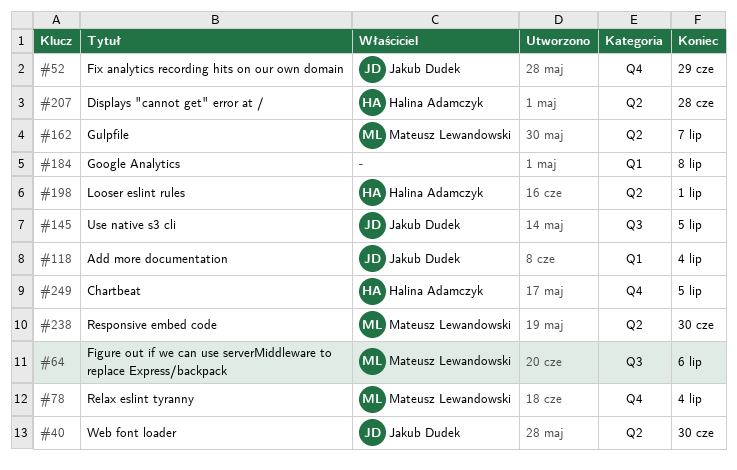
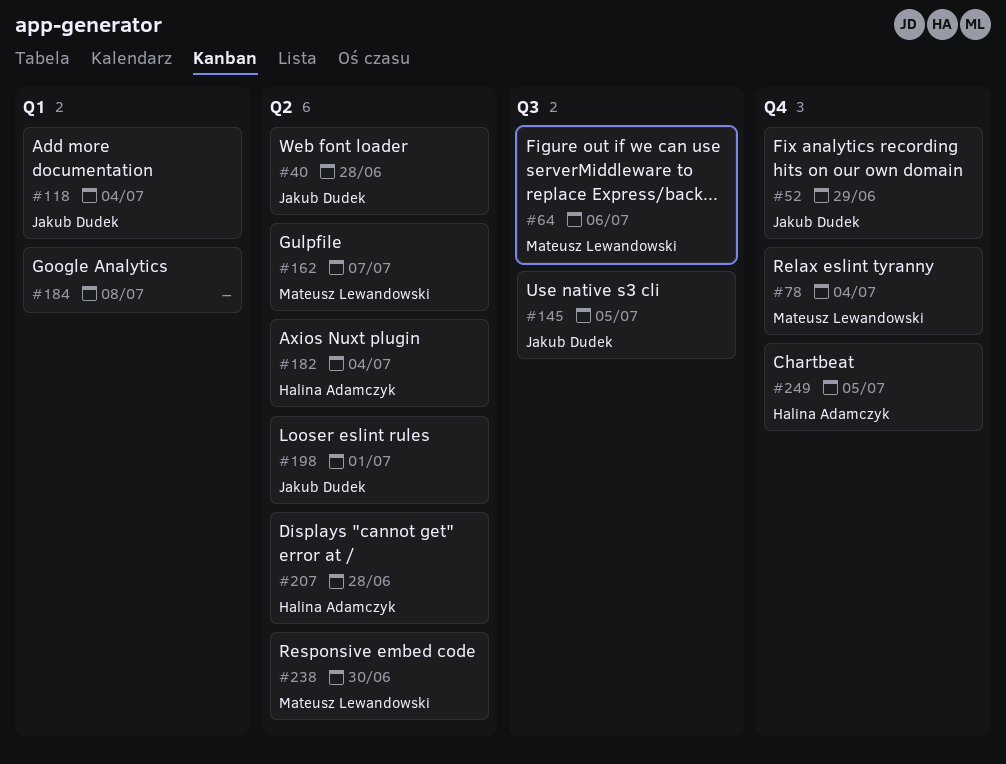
#40, due: Jun 30 -> Jun 28
#182: none -> present
#198, owner: Halina Adamczyk -> Jakub Dudek

